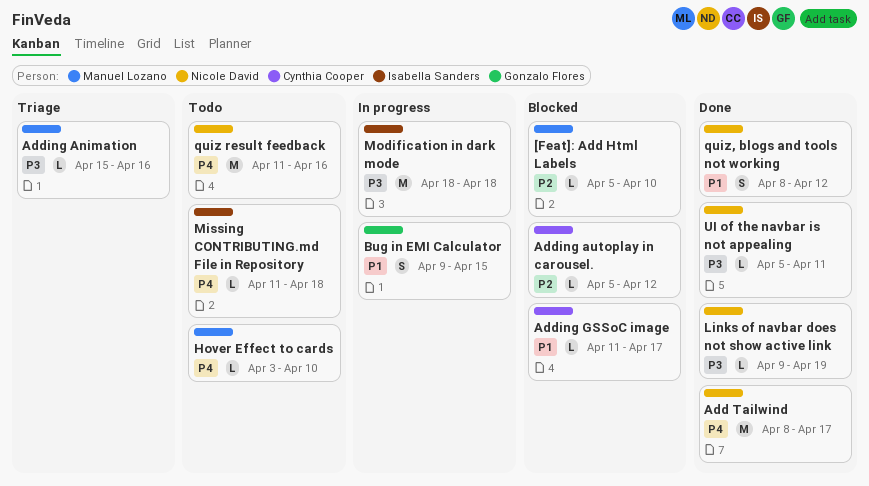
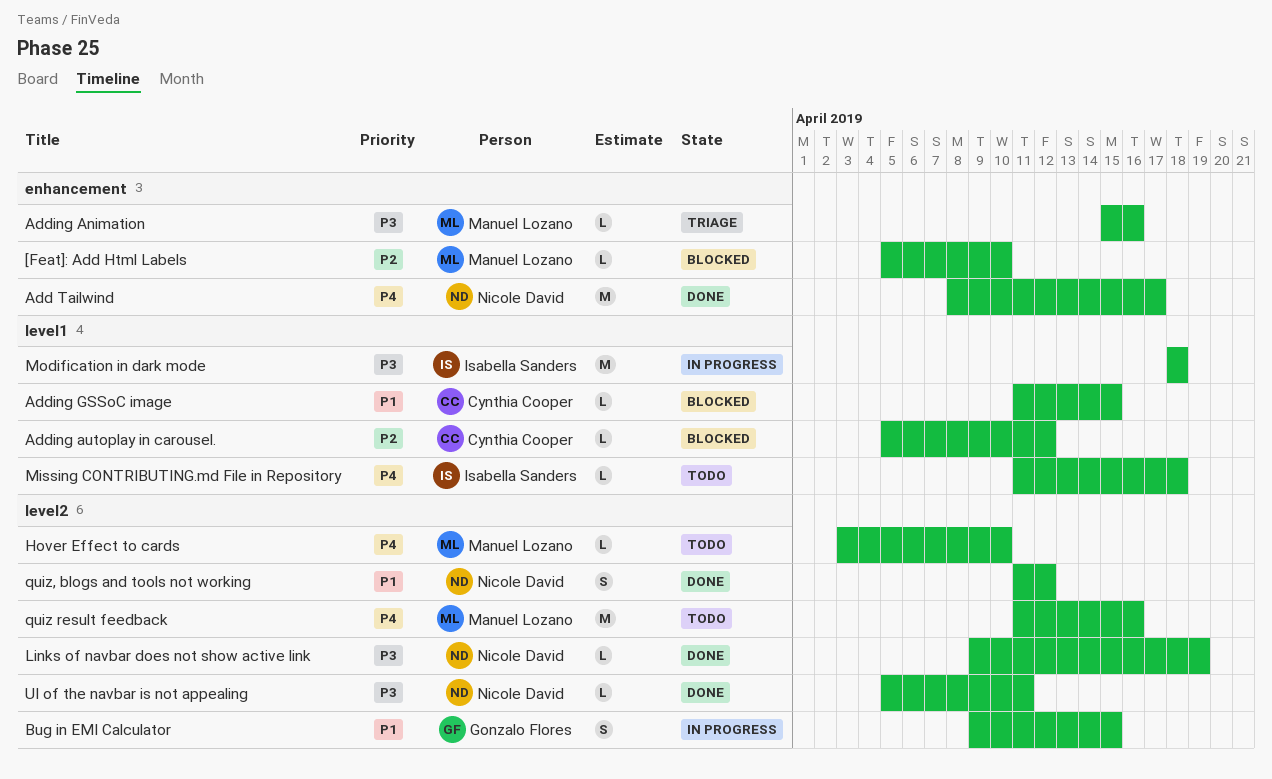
Adding GSSoC image, due: Apr 17 -> Apr 15
quiz result feedback, owner: Nicole David -> Manuel Lozano
quiz, blogs and tools not working, start: Apr 8 -> Apr 11

